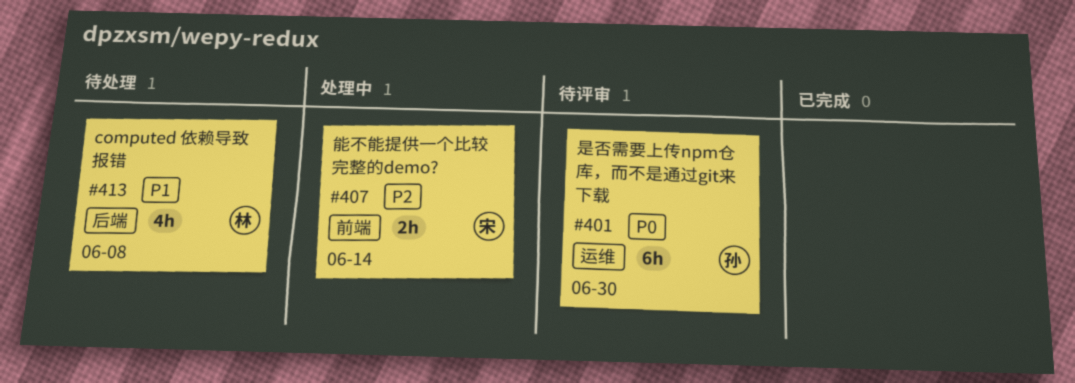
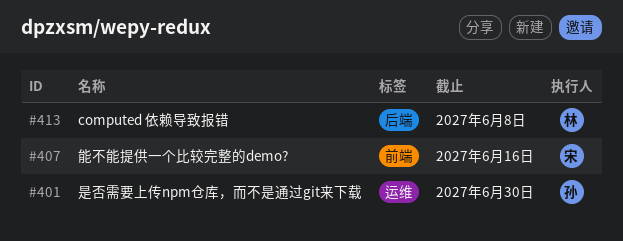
#407, due: Jun 14 -> Jun 16

